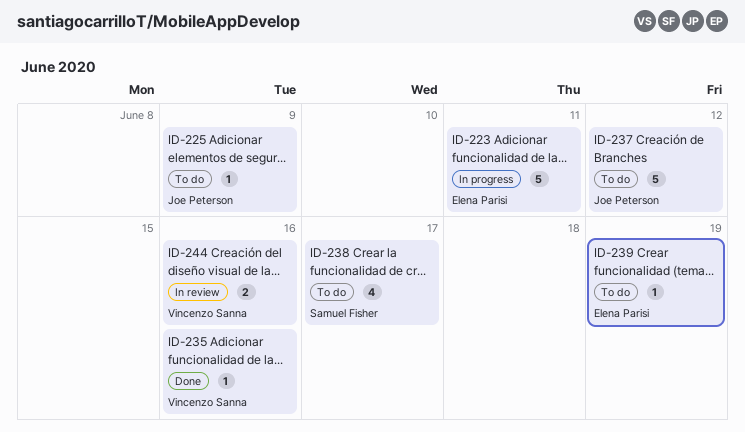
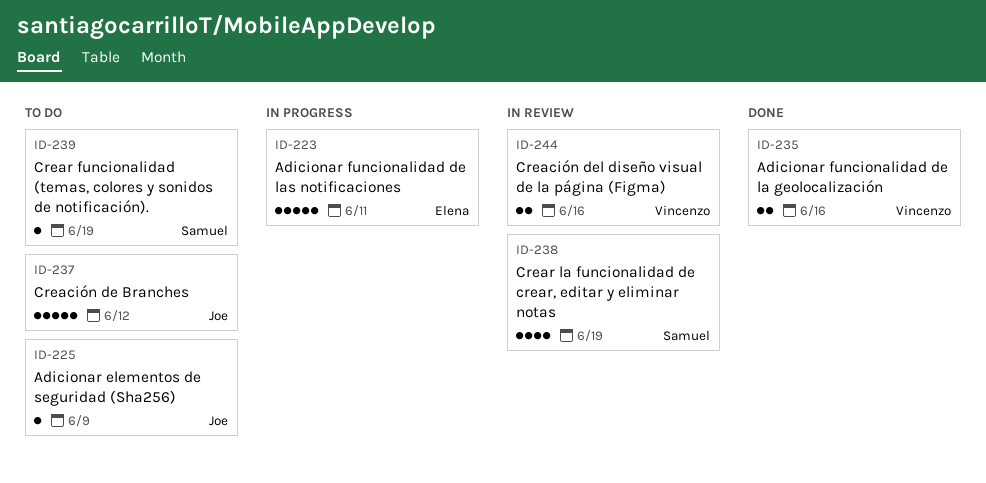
ID-235, estimate: 1 -> 2
ID-238, status: To do -> In review
ID-238, due: Jun 17 -> Jun 19
ID-239, owner: Elena Parisi -> Samuel Fisher

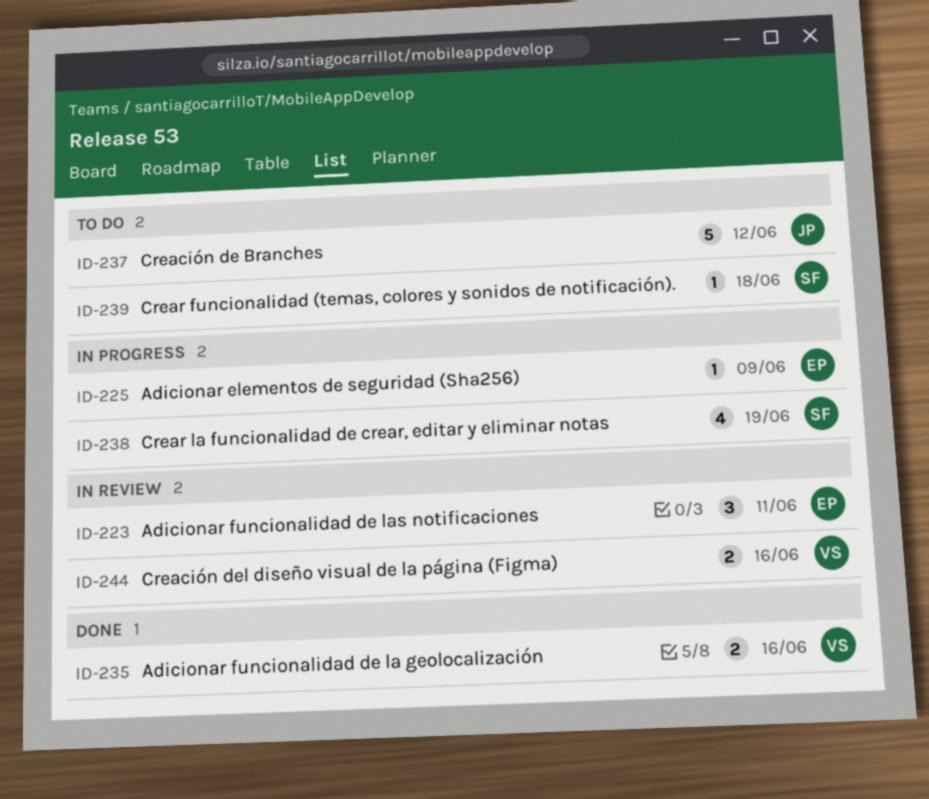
ID-223, status: In progress -> In review
ID-223, estimate: 5 -> 3
ID-225, status: To do -> In progress
ID-225, owner: Joe -> Elena
ID-238, status: In review -> In progress
ID-239, due: Jun 19 -> Jun 18

